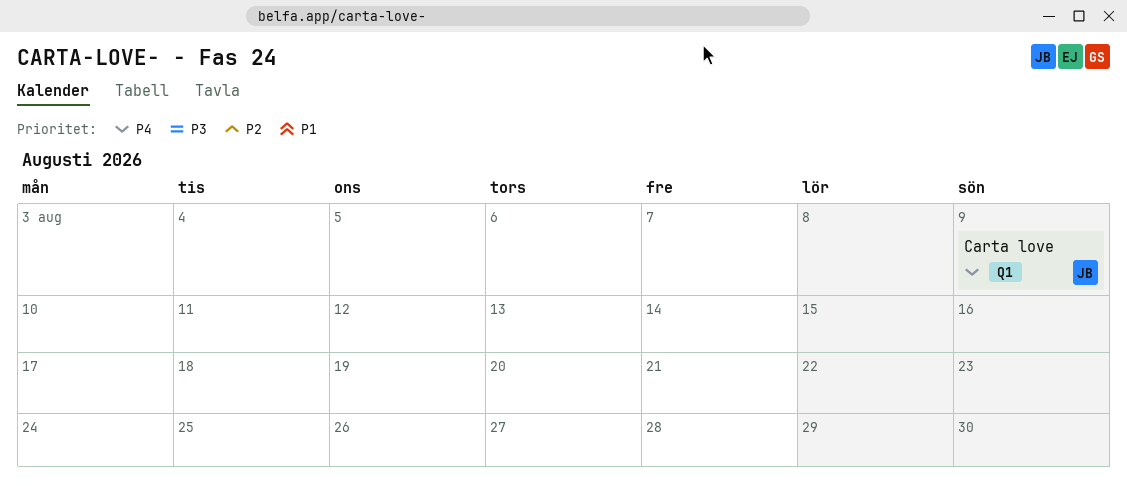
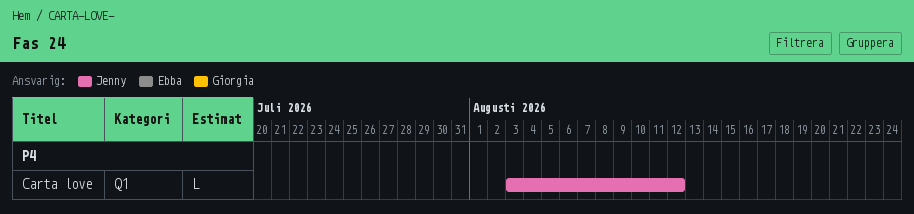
Carta love, due: Aug 9 -> Aug 12

